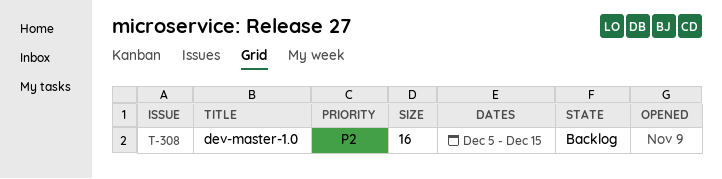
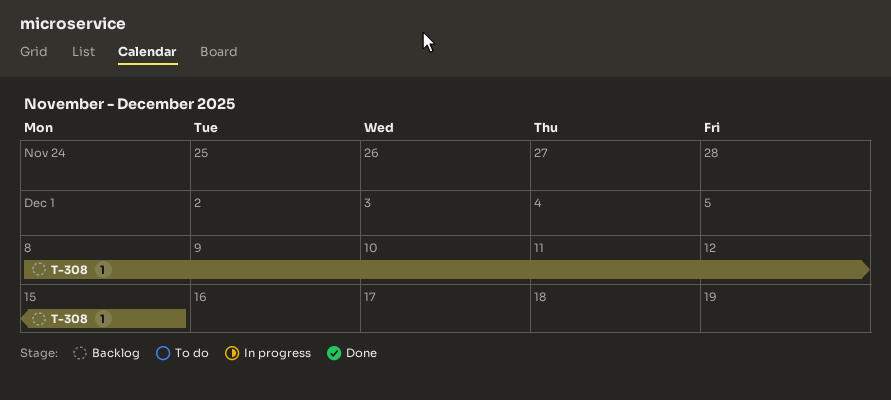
T-308, estimate: 16 -> 1
T-308, start: Dec 5 -> Dec 8

